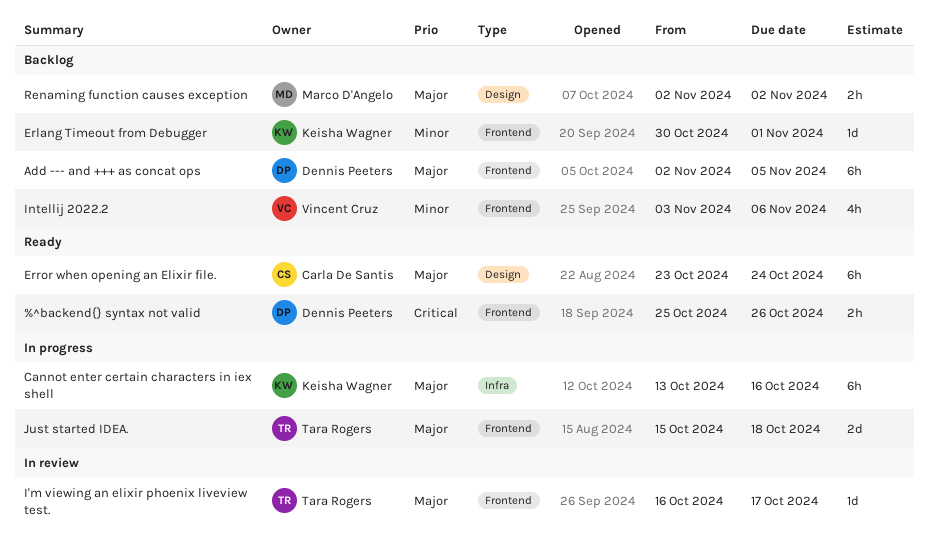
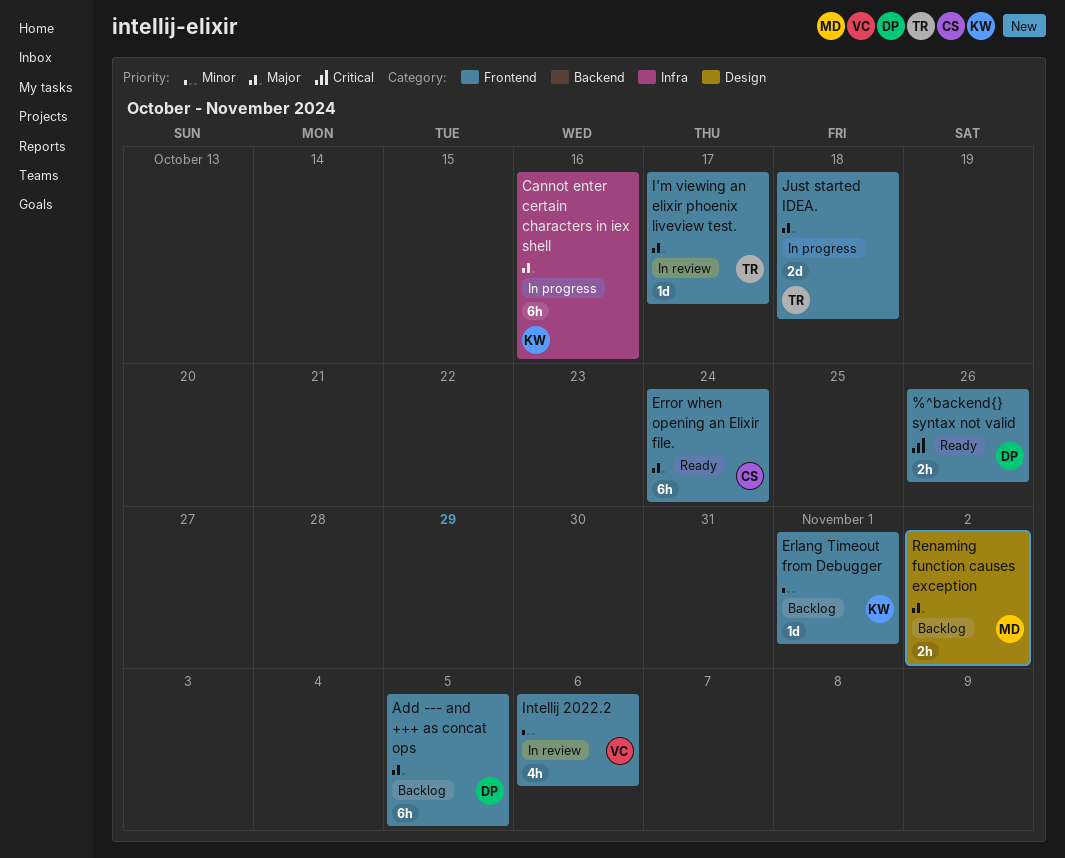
Error when opening an Elixir file., label: Design -> Frontend
Intellij 2022.2, status: Backlog -> In review

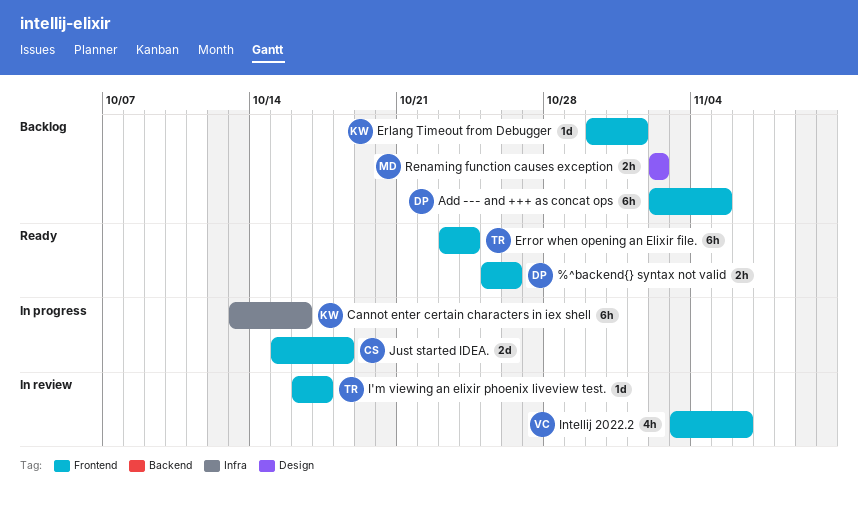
Error when opening an Elixir file., owner: CS -> TR
Just started IDEA., owner: TR -> CS

